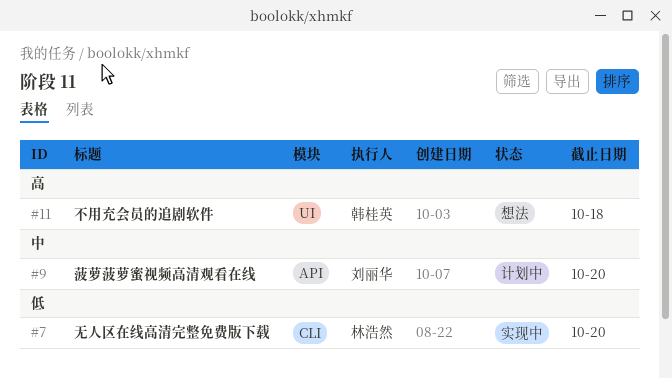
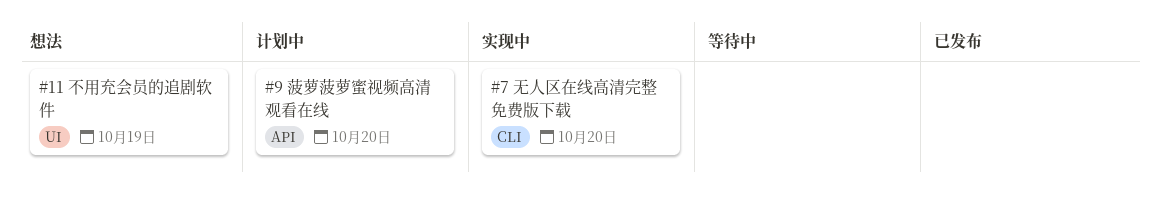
#11, due: Oct 18 -> Oct 19

